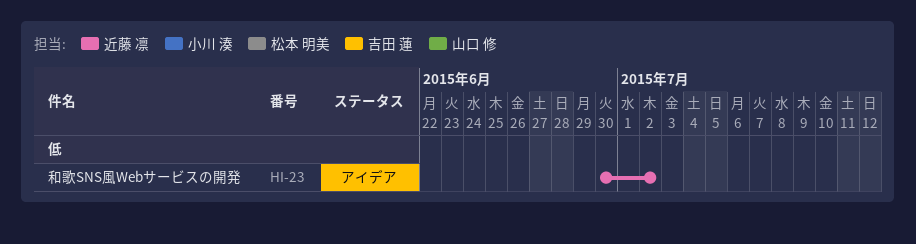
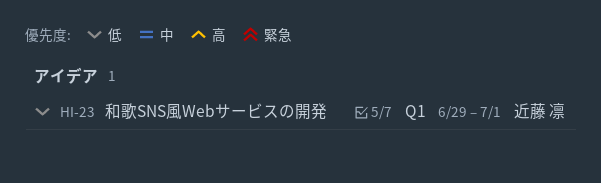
HI-23, start: Jun 30 -> Jun 29
HI-23, due: Jul 2 -> Jul 1

